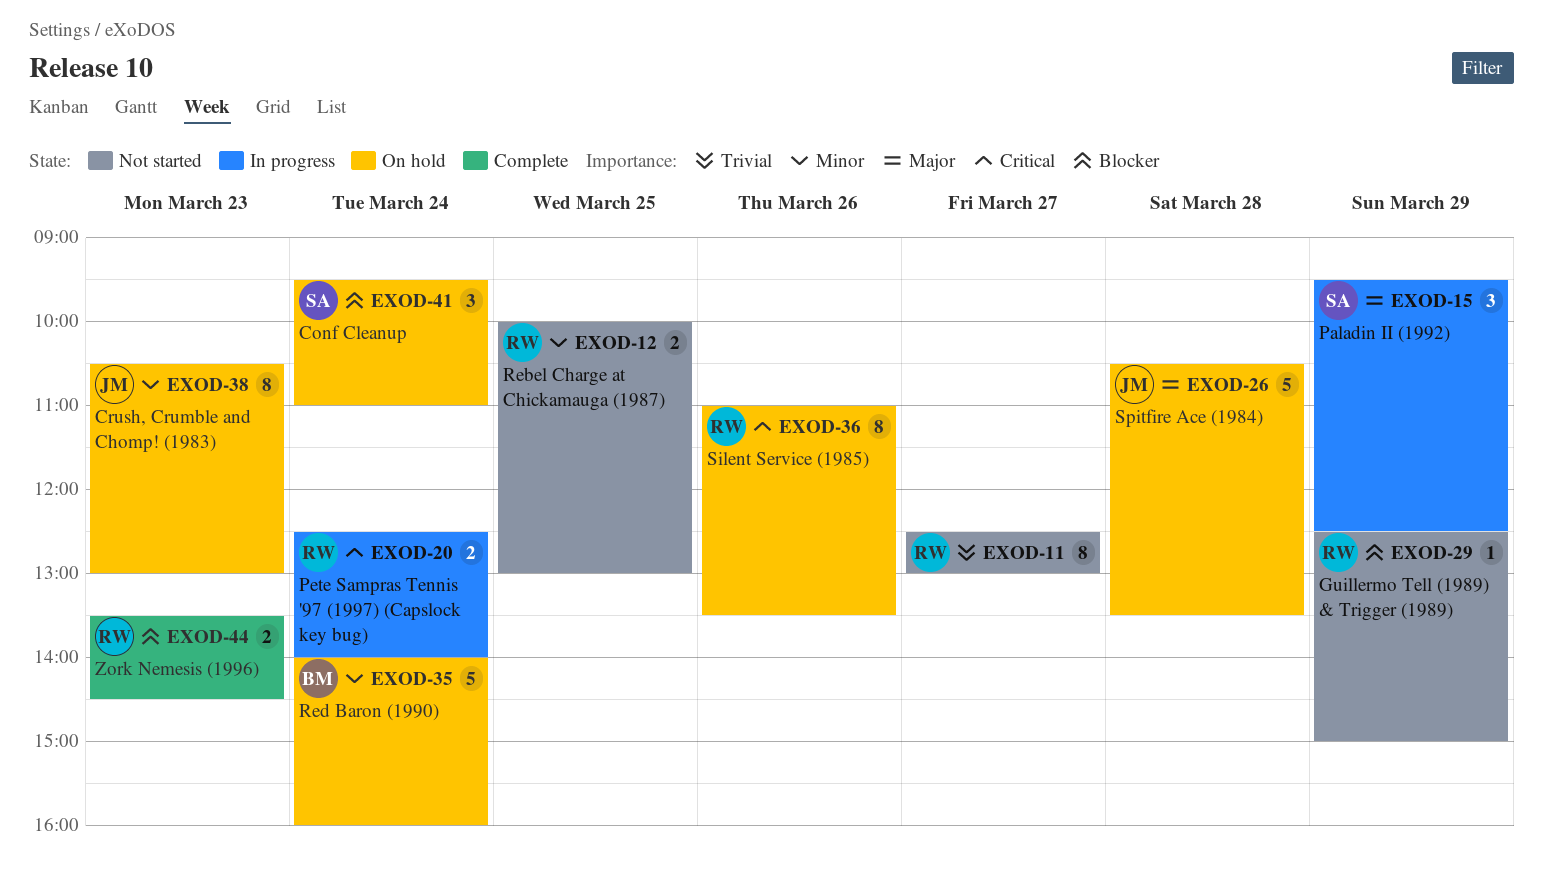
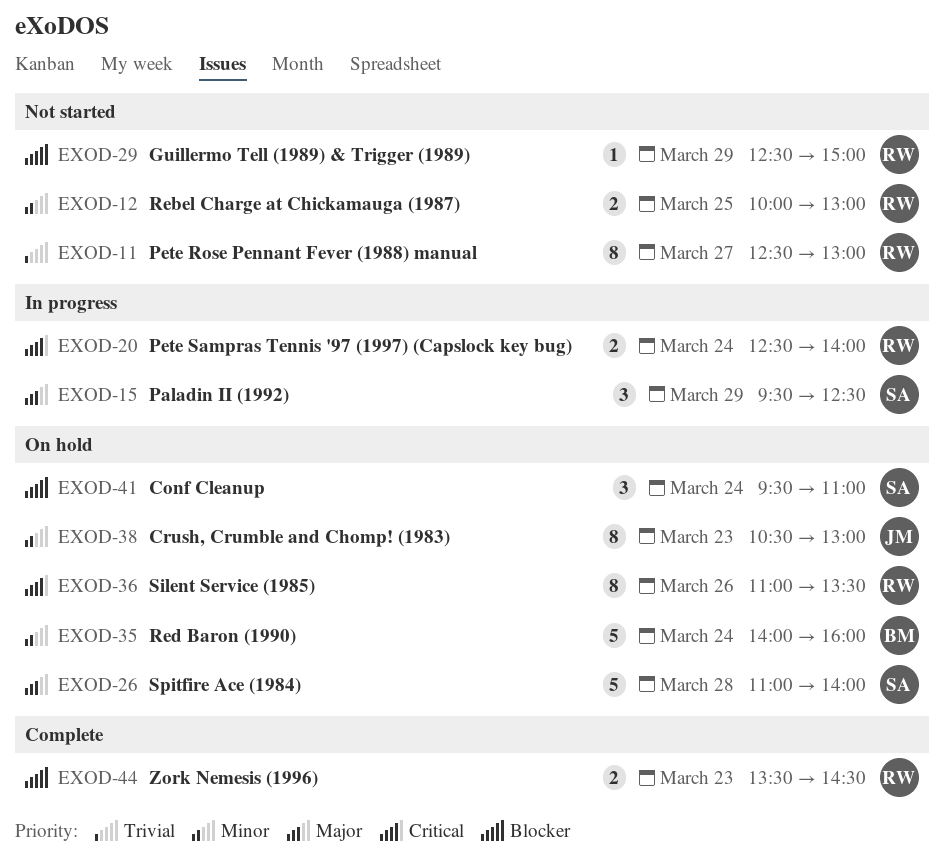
EXOD-26, owner: JM -> SA
EXOD-26, begins: 10:30 -> 11:00
EXOD-26, ends: 13:30 -> 14:00

